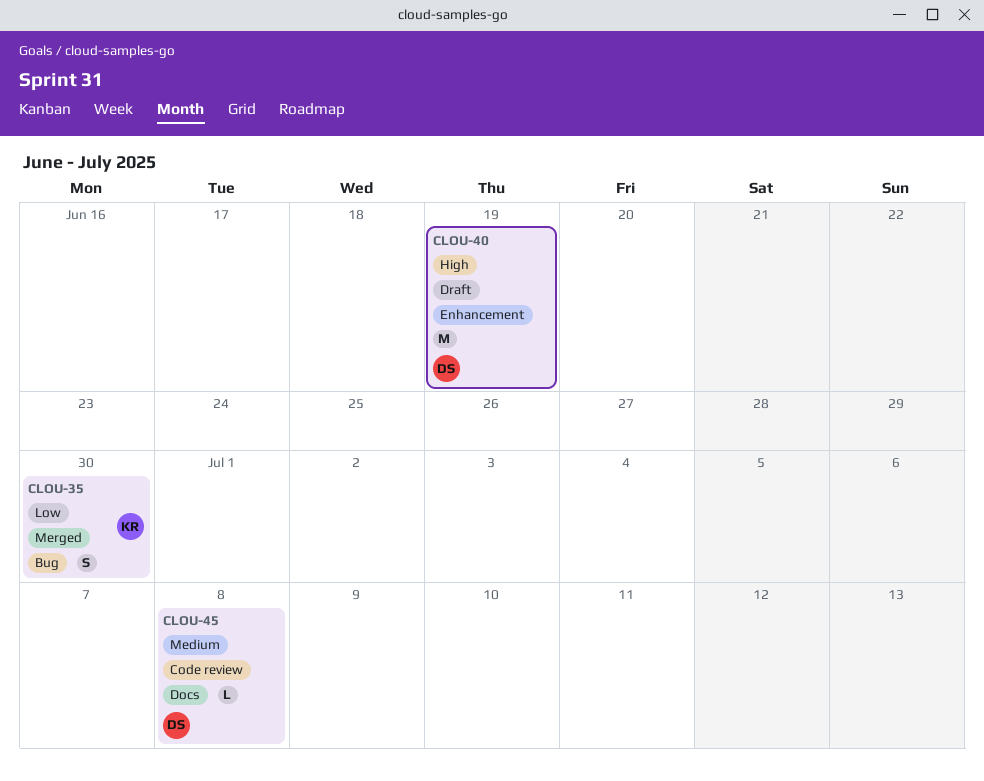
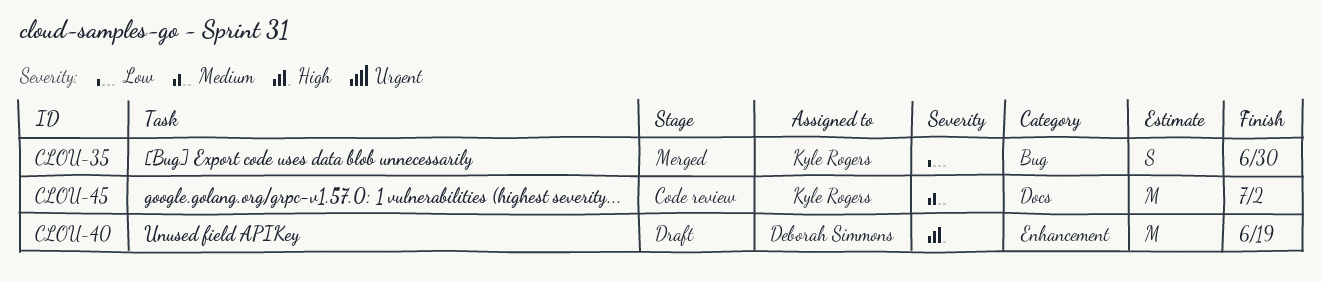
CLOU-45, owner: Deborah Simmons -> Kyle Rogers
CLOU-45, estimate: L -> M
CLOU-45, due: Jul 8 -> Jul 2

